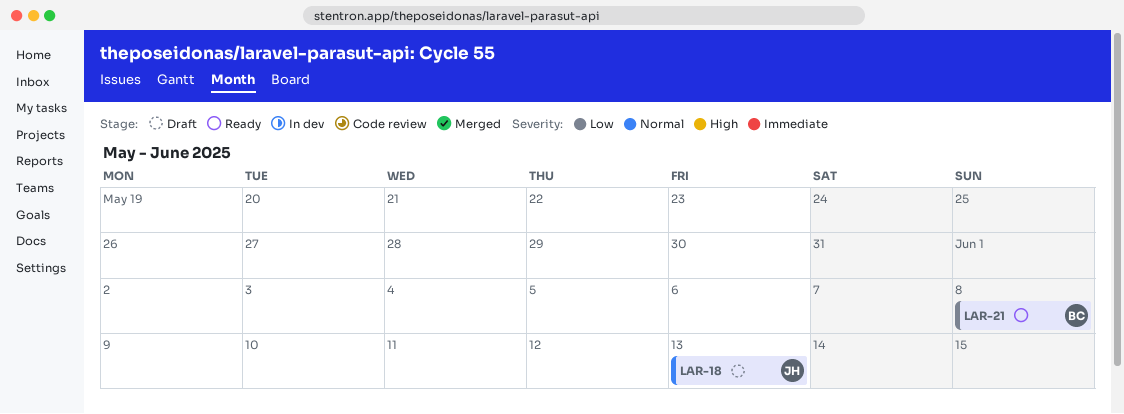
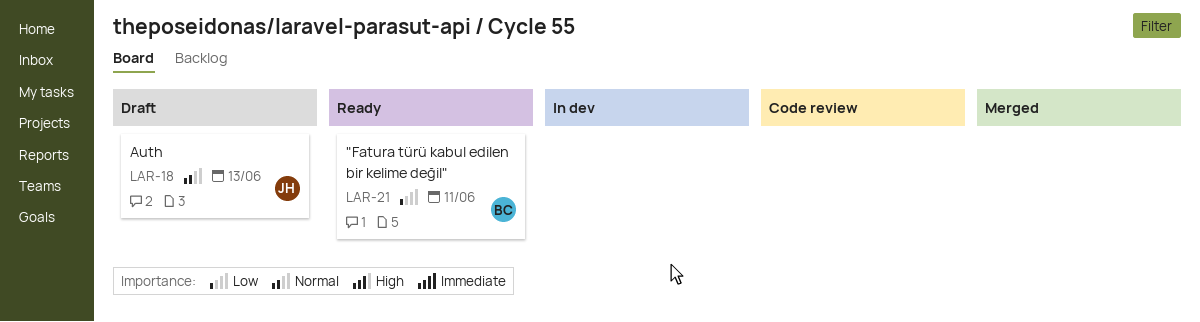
LAR-21, due: Jun 8 -> Jun 11

